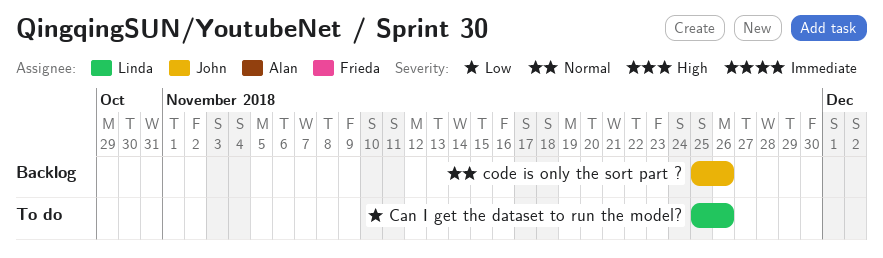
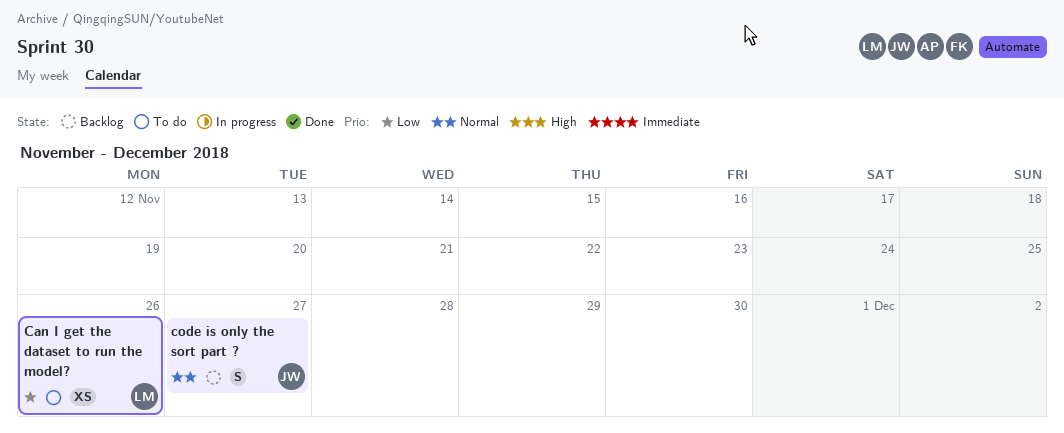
code is only the sort part ?, due: Nov 26 -> Nov 27

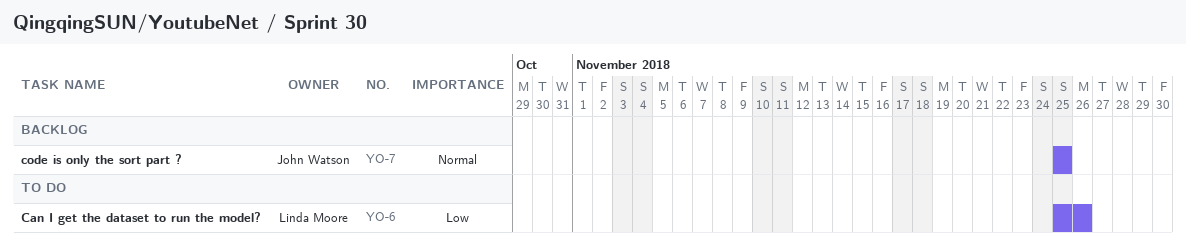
code is only the sort part ?, due: Nov 27 -> Nov 25

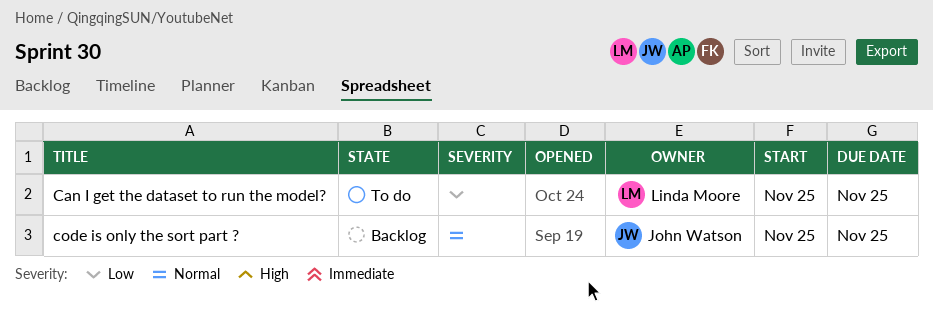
Can I get the dataset to run the model?, due: Nov 26 -> Nov 25

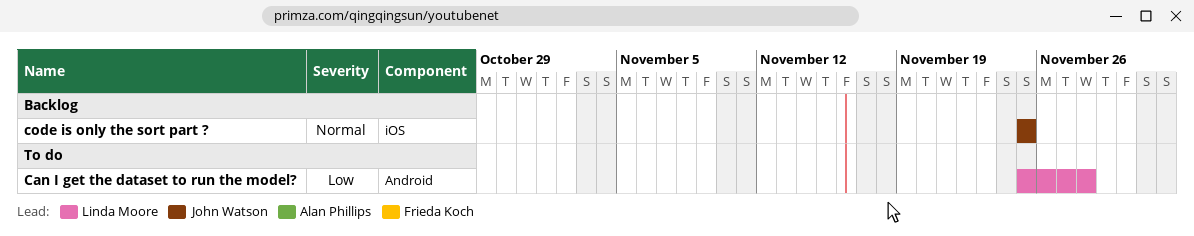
Can I get the dataset to run the model?, due: Nov 25 -> Nov 28

